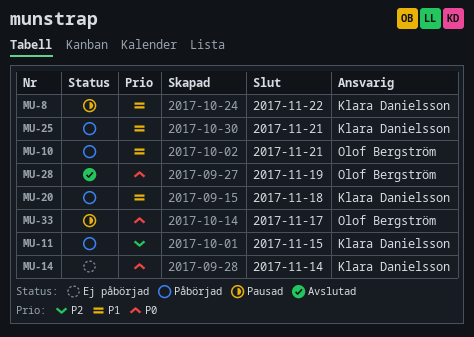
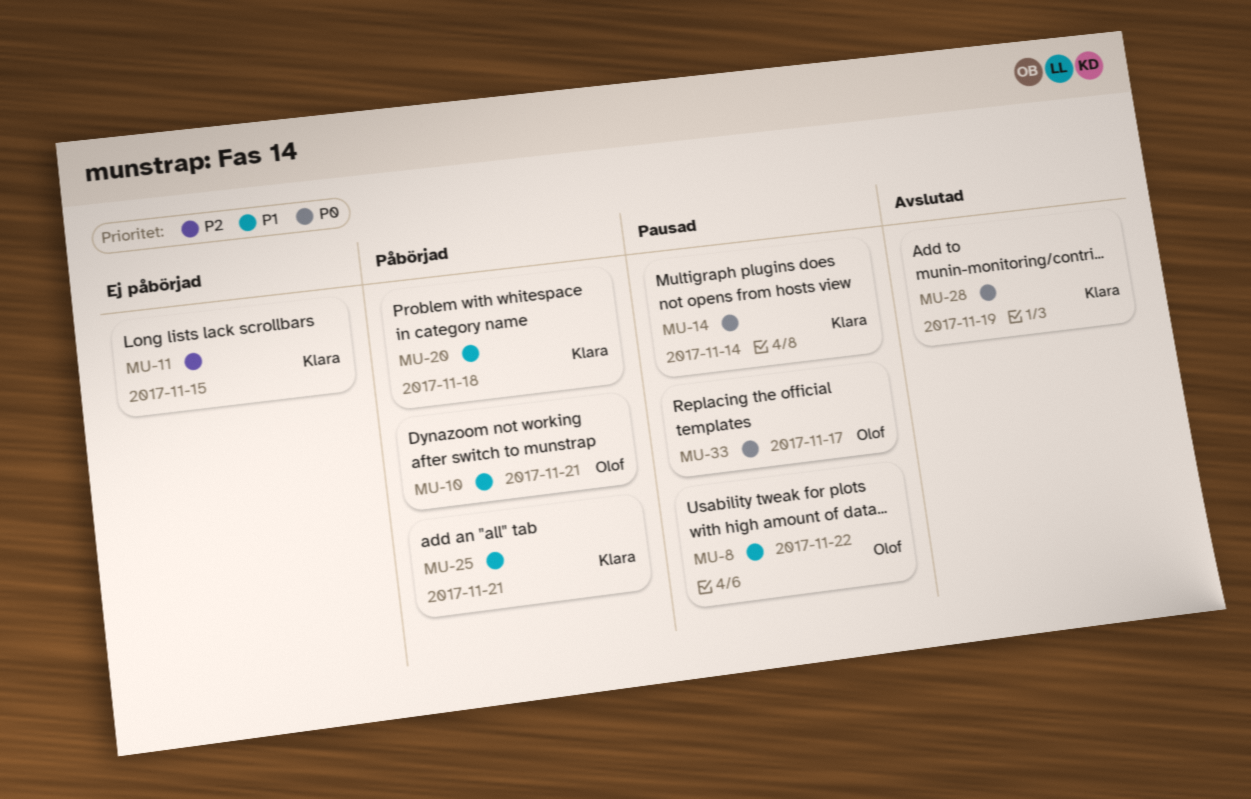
MU-8, owner: Klara Danielsson -> Olof Bergström
MU-11, status: Påbörjad -> Ej påbörjad
MU-14, status: Ej påbörjad -> Pausad
MU-28, owner: Olof Bergström -> Klara Danielsson

